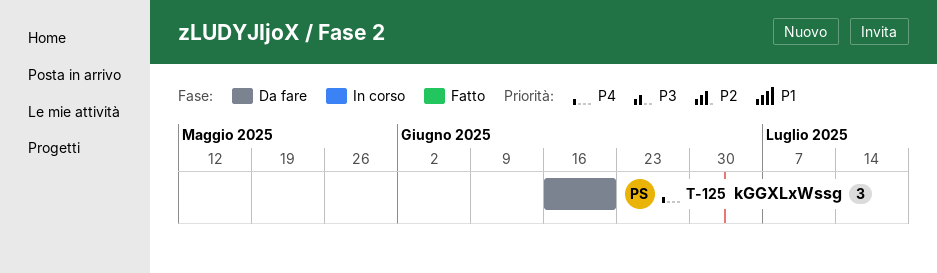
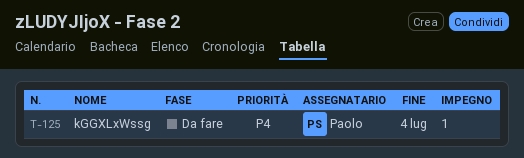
T-125, estimate: 3 -> 1
T-125, due: Jun 20 -> Jul 4

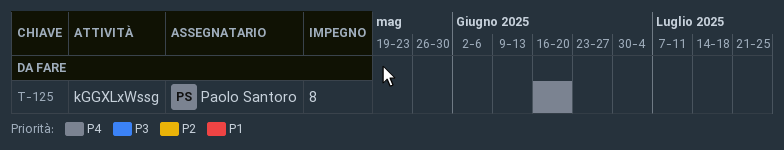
T-125, estimate: 1 -> 8
T-125, due: Jul 4 -> Jun 20

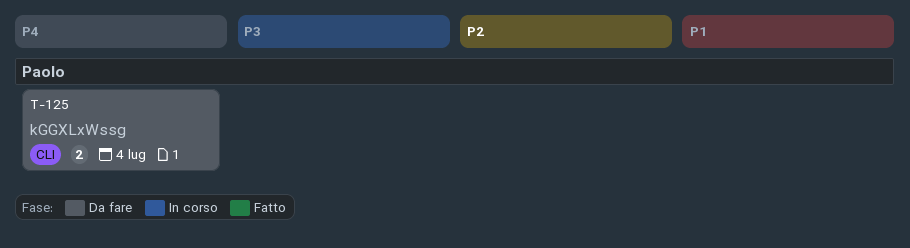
T-125, estimate: 8 -> 2
T-125, due: Jun 20 -> Jul 4

